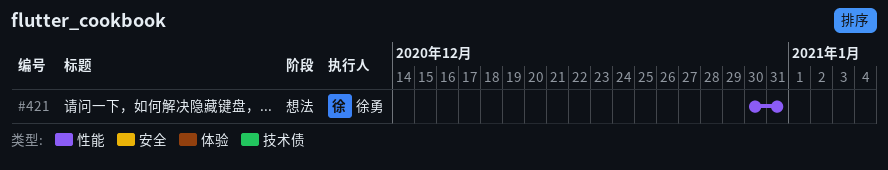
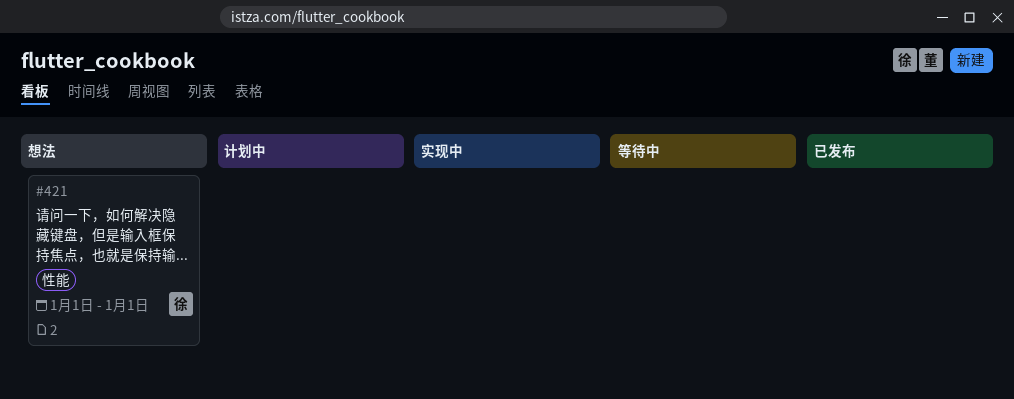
#421, start: Dec 30 -> Jan 1
#421, due: Dec 31 -> Jan 1

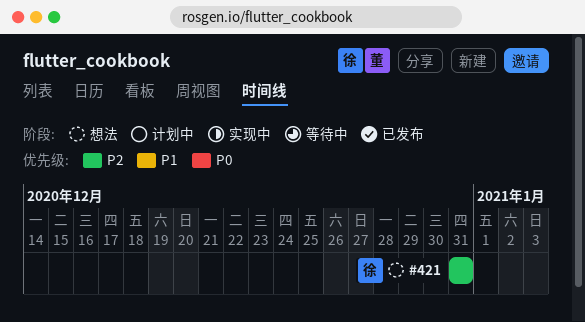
#421, start: Jan 1 -> Dec 31
#421, due: Jan 1 -> Dec 31

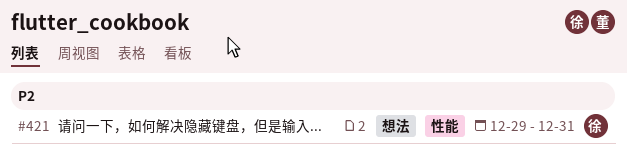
#421, start: Dec 31 -> Dec 29

